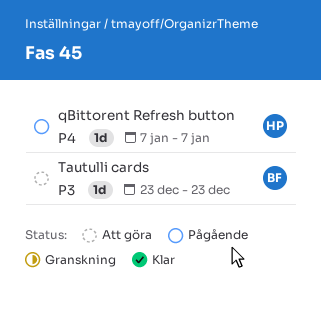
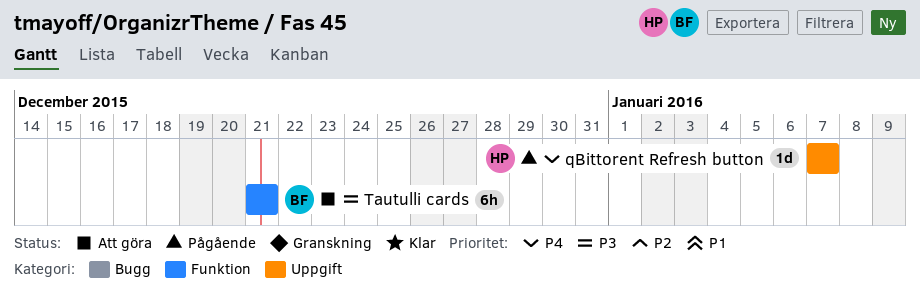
Tautulli cards, estimate: 1d -> 6h
Tautulli cards, start: Dec 23 -> Dec 21
Tautulli cards, due: Dec 23 -> Dec 21

